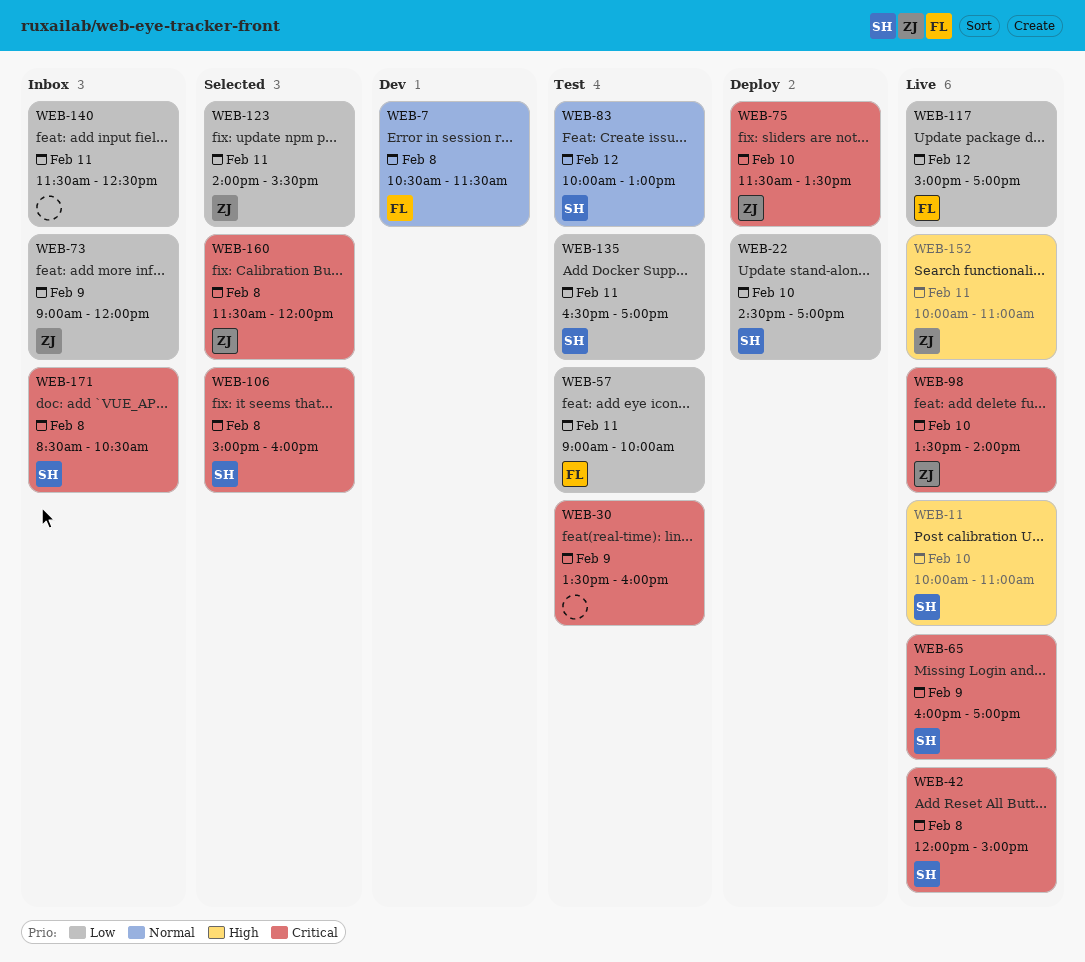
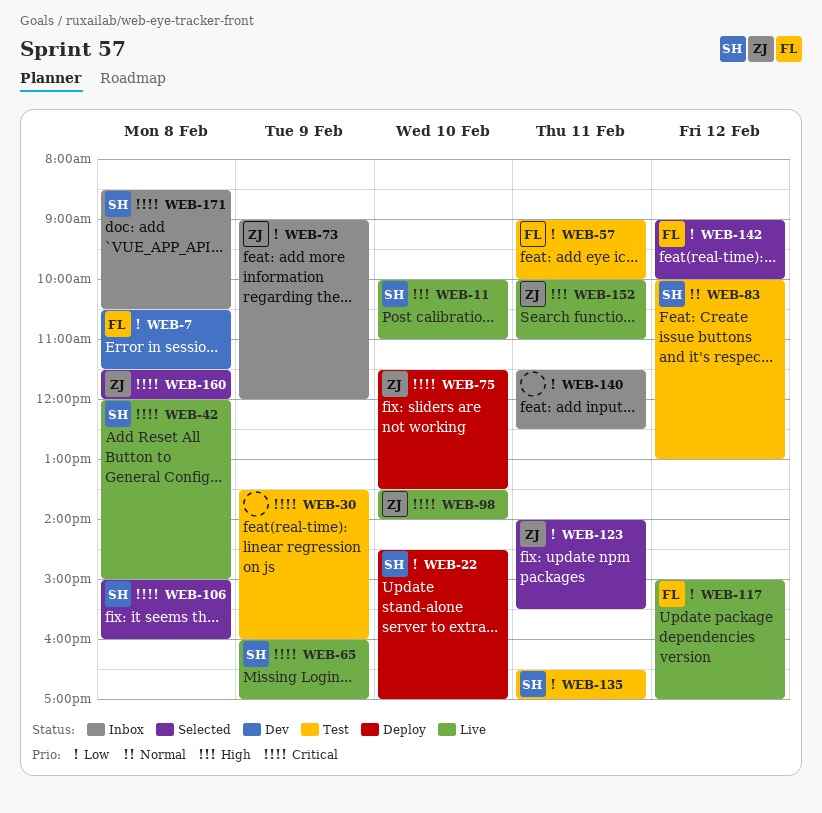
WEB-7, priority: Normal -> Low
WEB-142: none -> present

